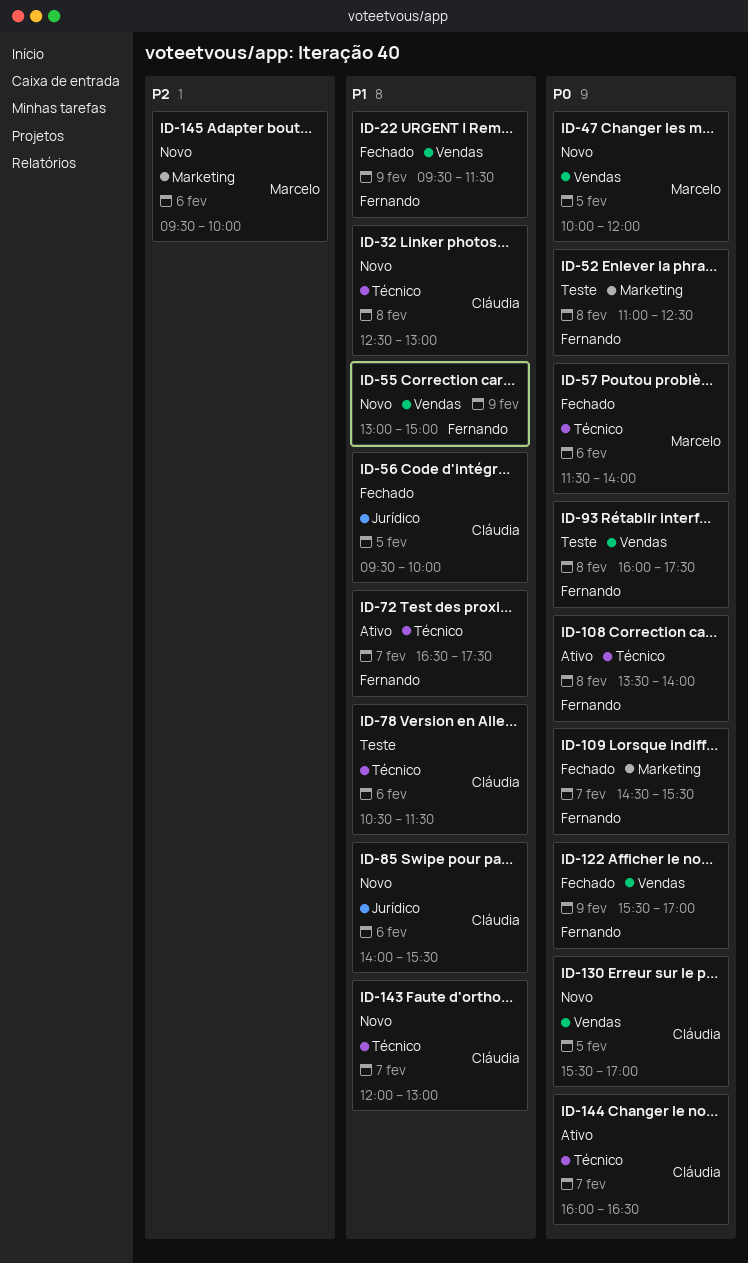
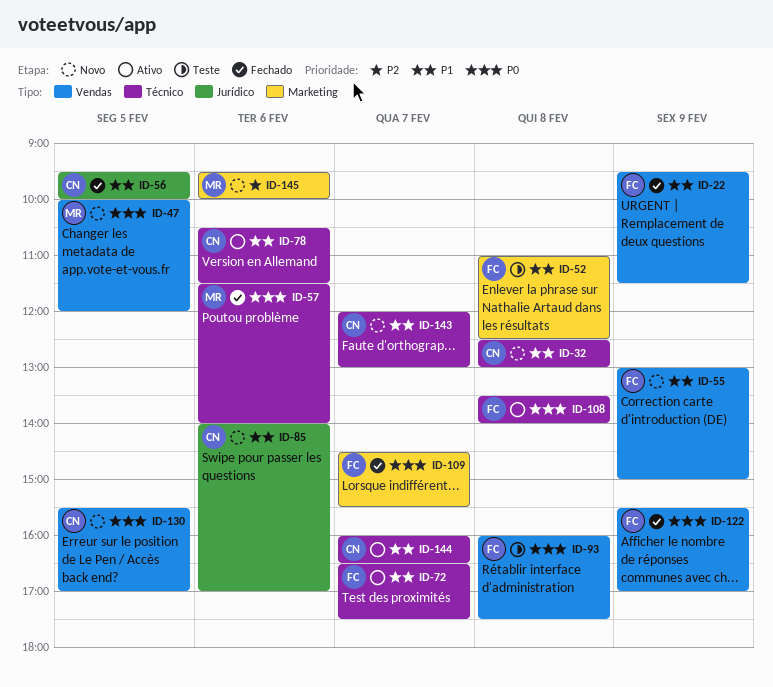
ID-52, priority: P0 -> P1
ID-78, status: Teste -> Ativo
ID-85, ends: 15:30 -> 17:00
ID-144, priority: P0 -> P1

